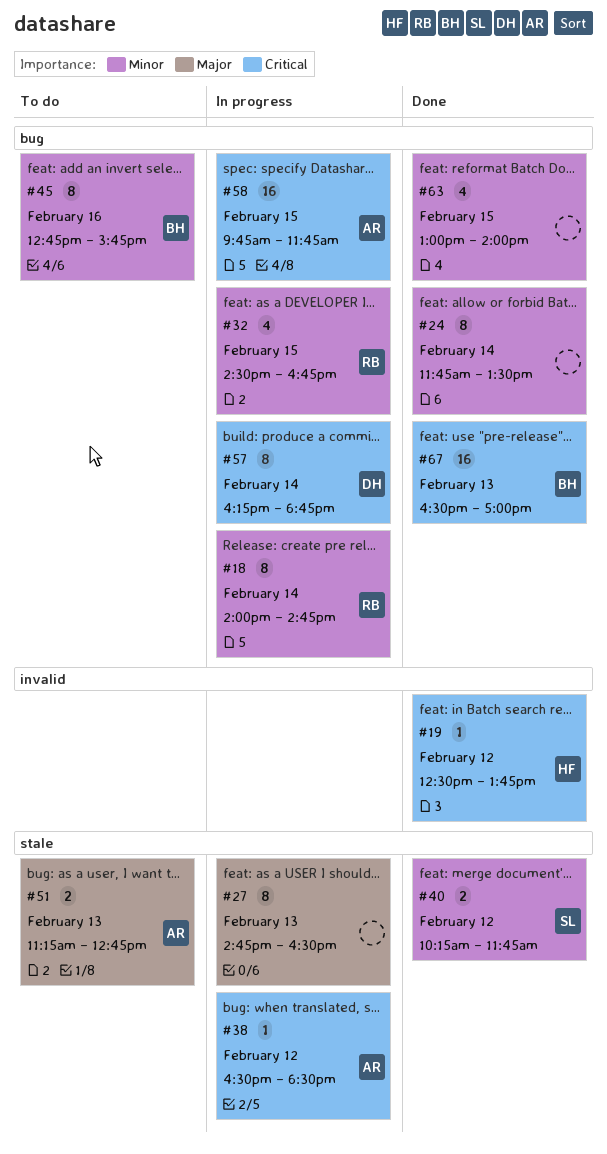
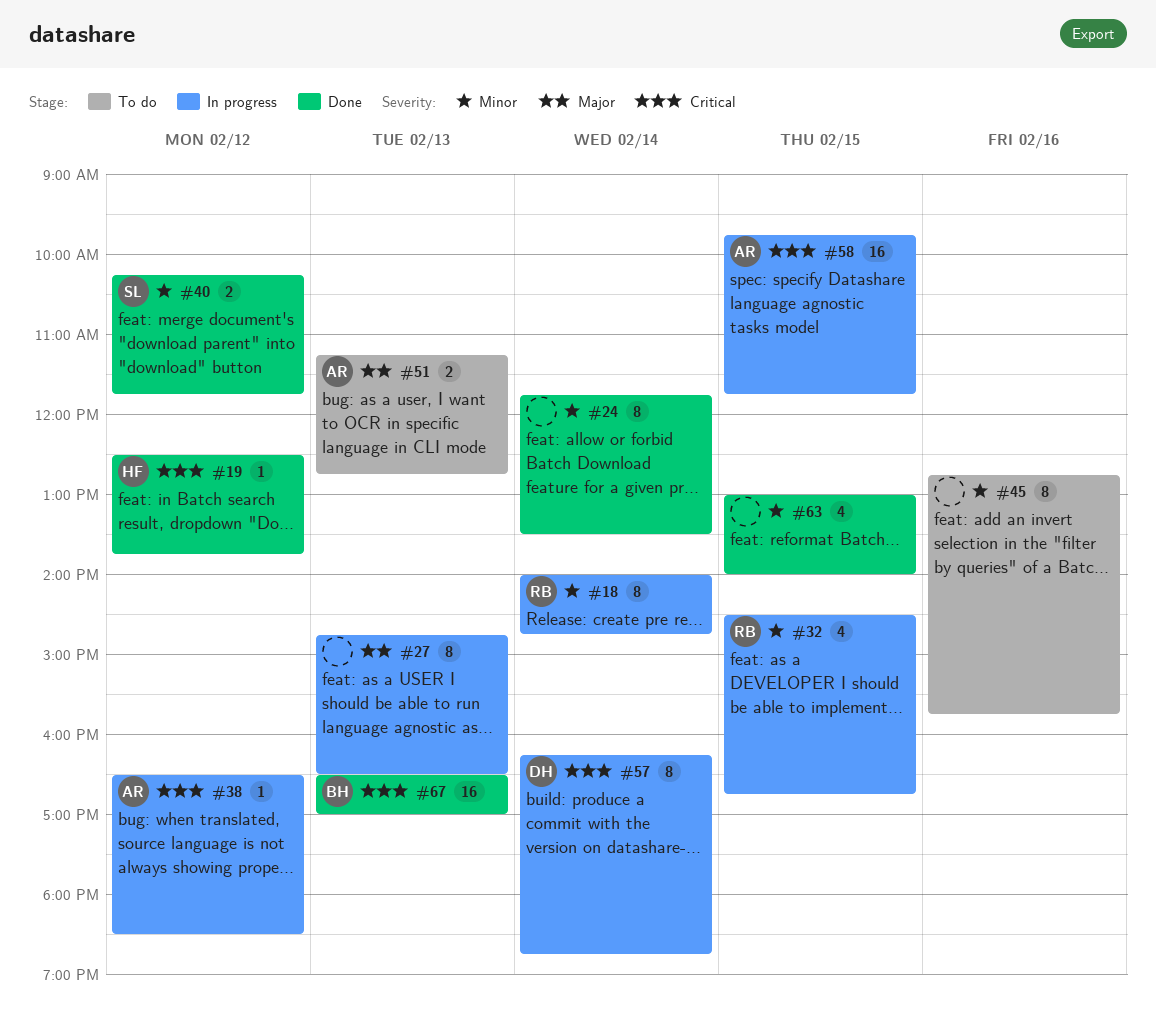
#45, owner: BH -> none

